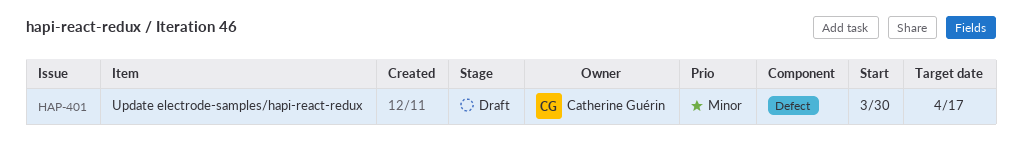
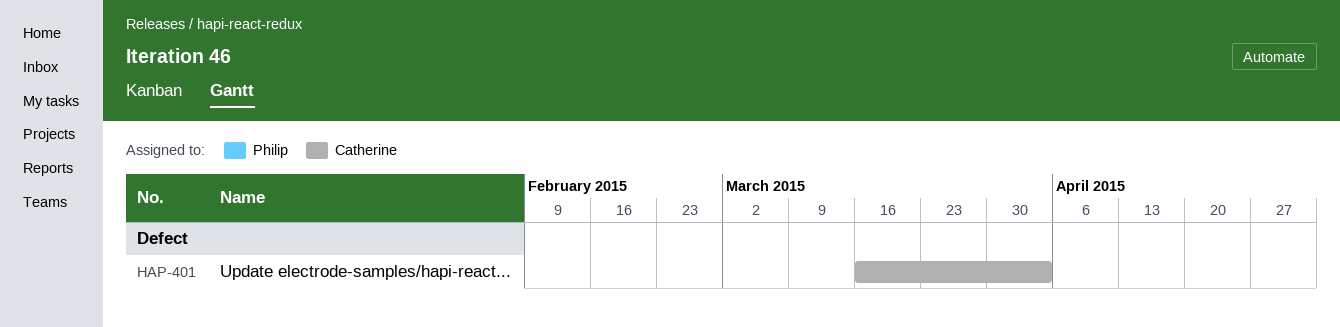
HAP-401, start: Mar 30 -> Mar 16
HAP-401, due: Apr 17 -> Apr 3

